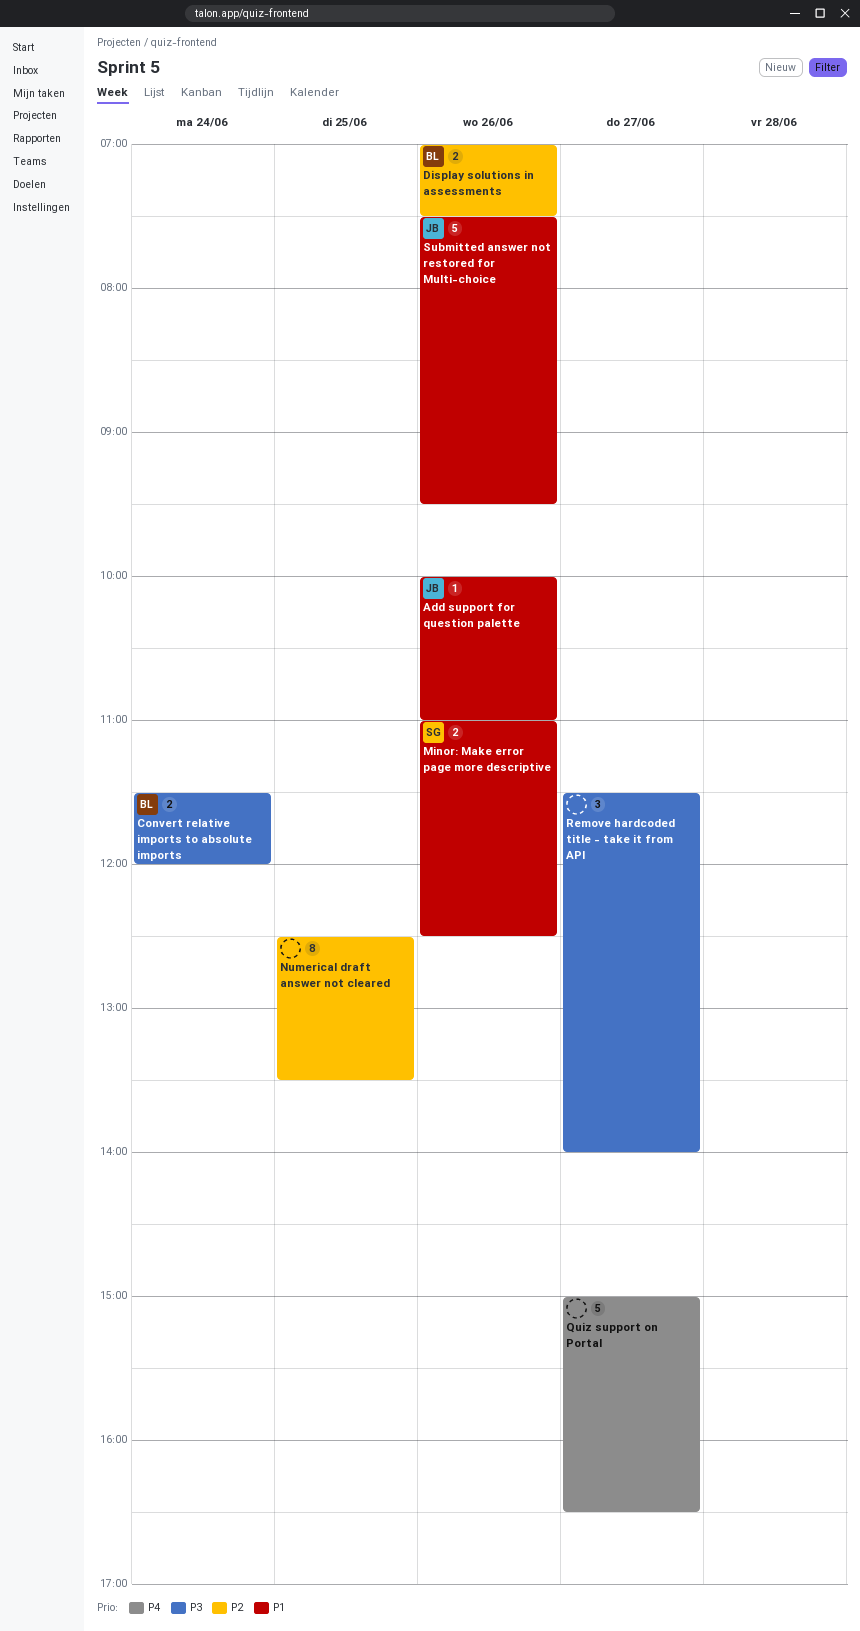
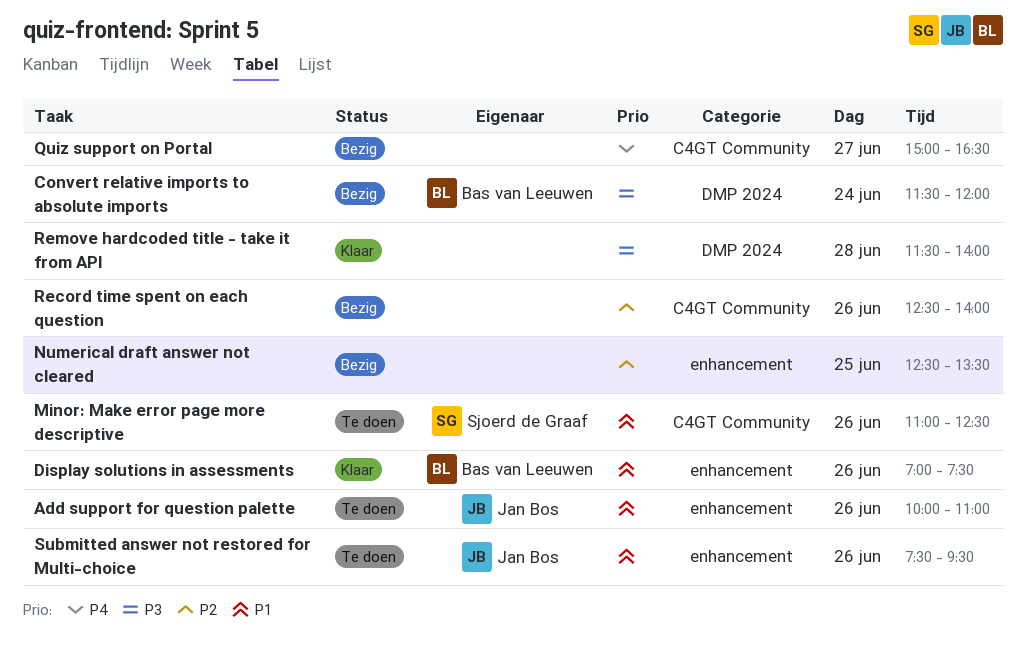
Display solutions in assessments, priority: P2 -> P1
Record time spent on each question: none -> present
Remove hardcoded title - take it from API, day: Jun 27 -> Jun 28

